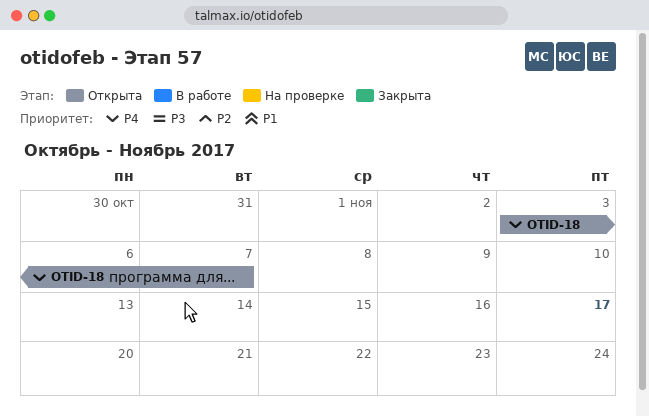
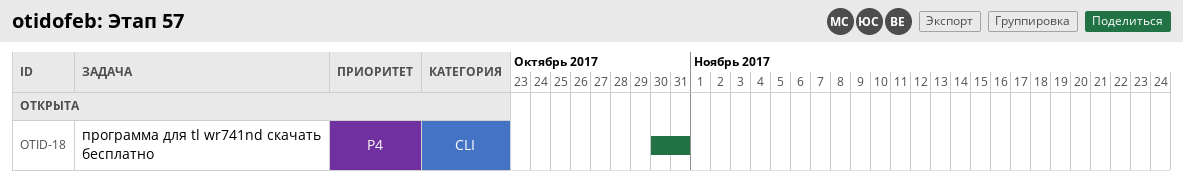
OTID-18, start: Nov 3 -> Oct 30
OTID-18, due: Nov 7 -> Oct 31

